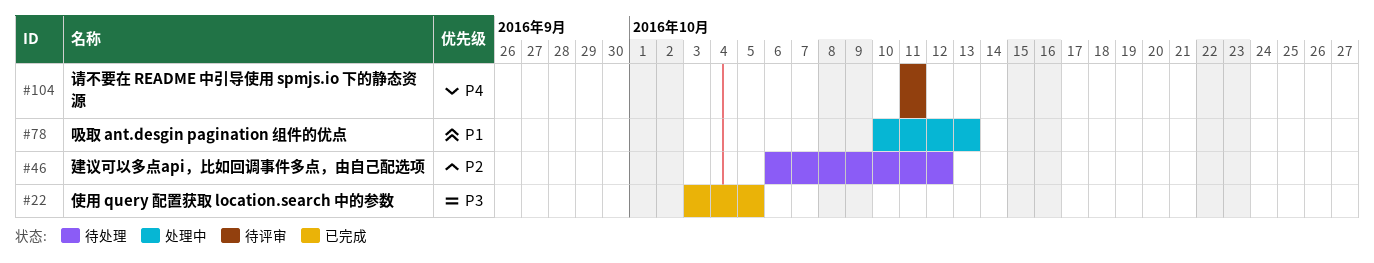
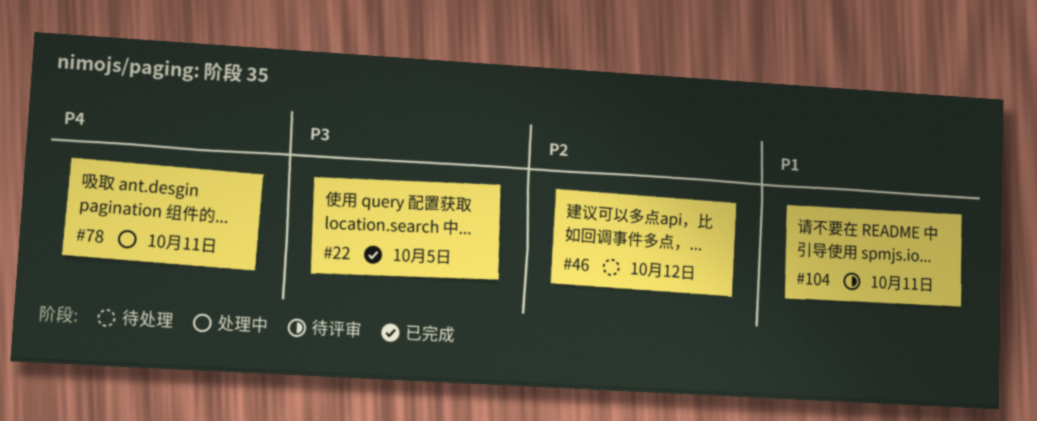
#78, priority: P1 -> P4
#78, due: Oct 13 -> Oct 11
#104, priority: P4 -> P1

